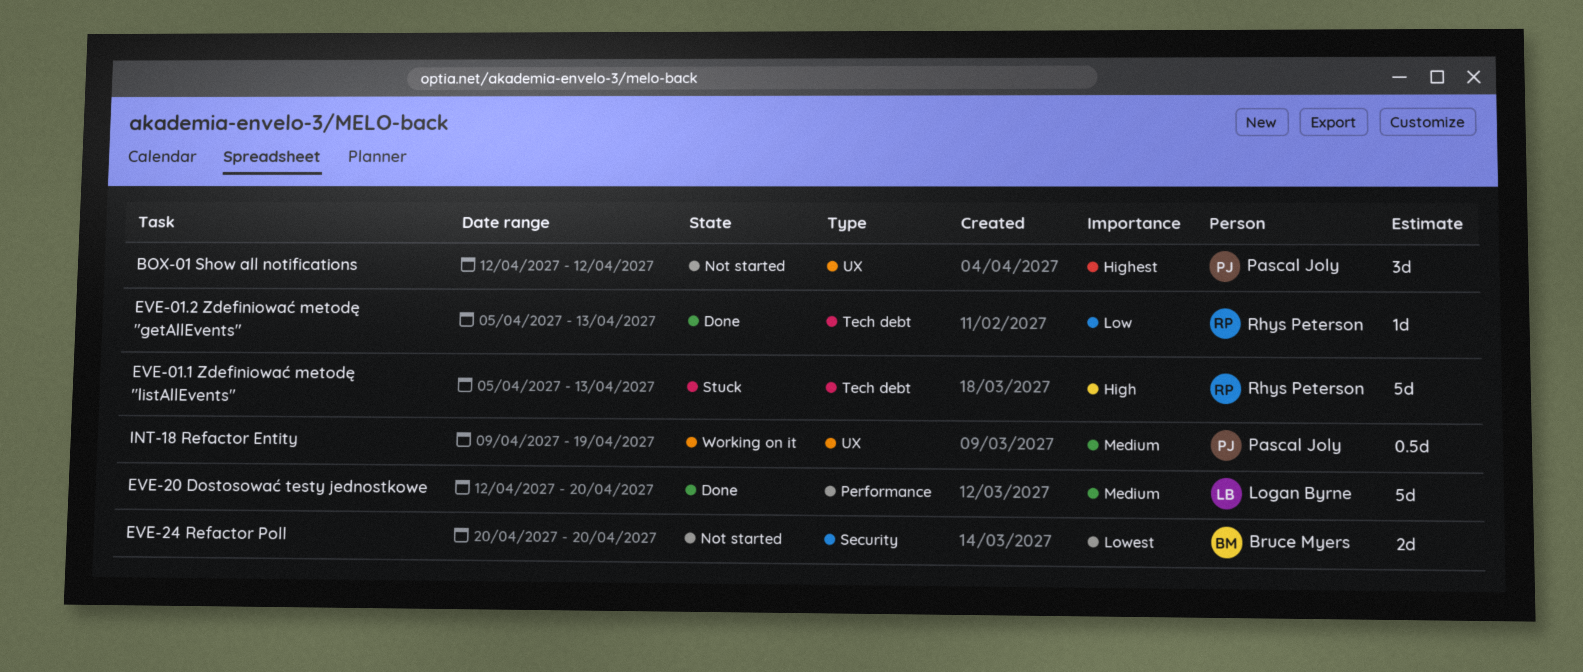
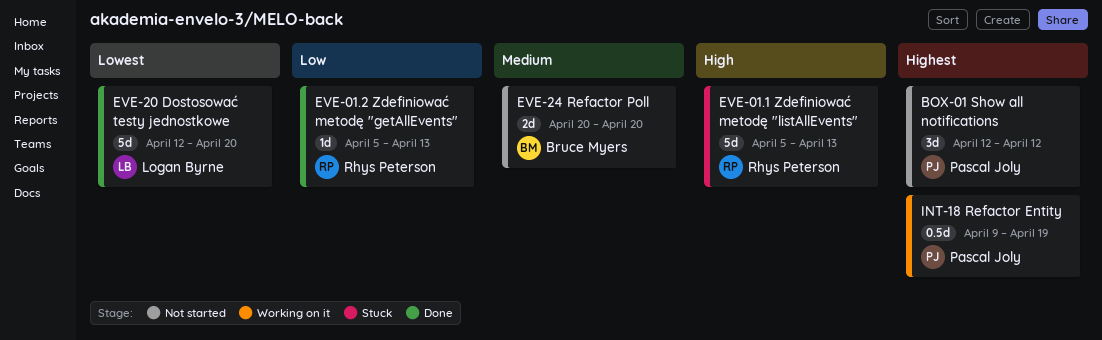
EVE-20 Dostosować testy jednostkowe, priority: Medium -> Lowest
EVE-24 Refactor Poll, priority: Lowest -> Medium
INT-18 Refactor Entity, priority: Medium -> Highest

